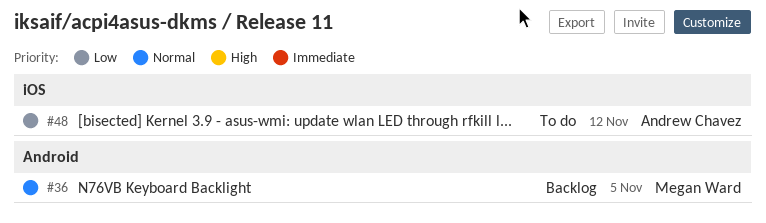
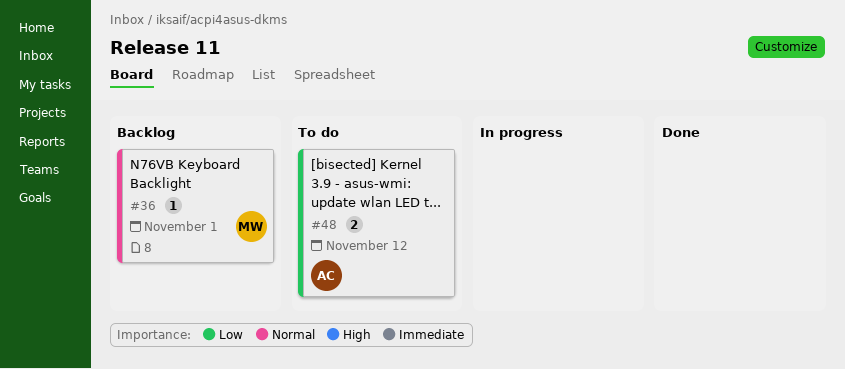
#36, due: Nov 5 -> Nov 1

